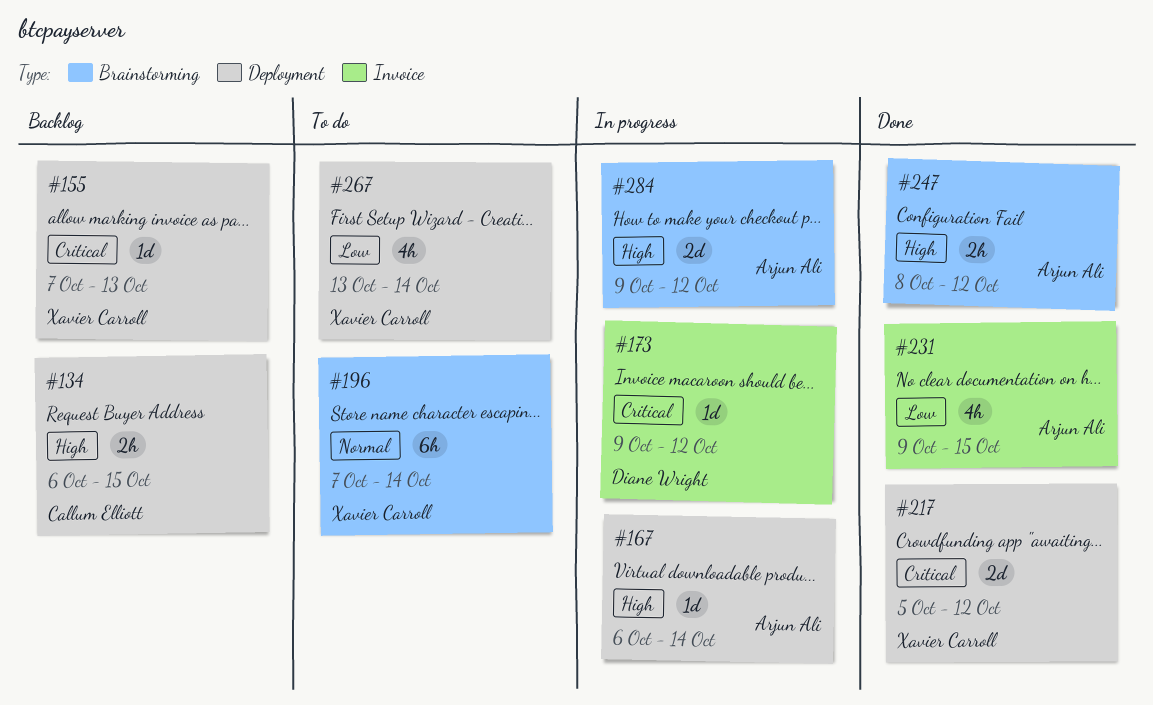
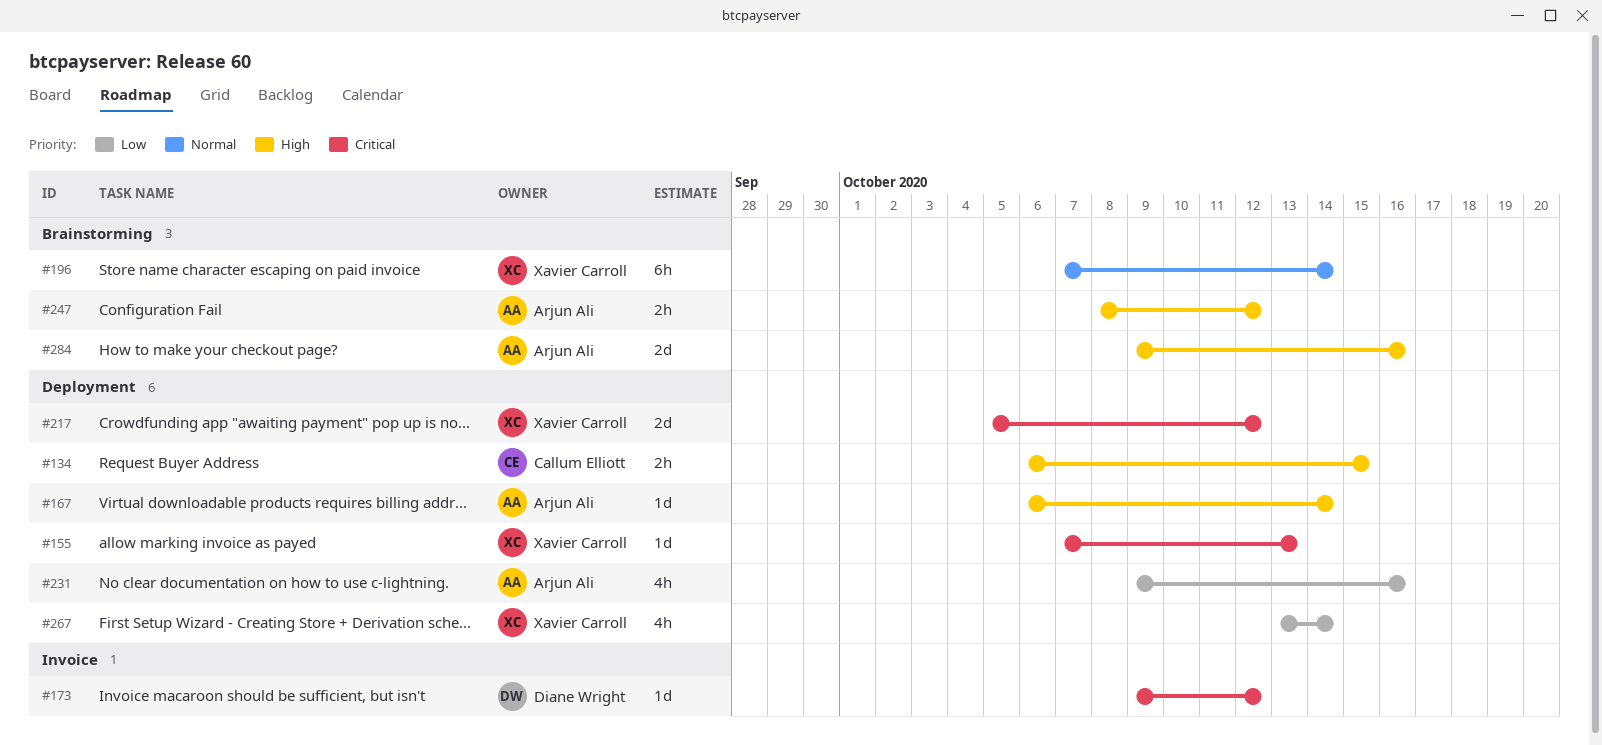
#231, label: Invoice -> Deployment
#231, due: Oct 15 -> Oct 16
#284, due: Oct 12 -> Oct 16

